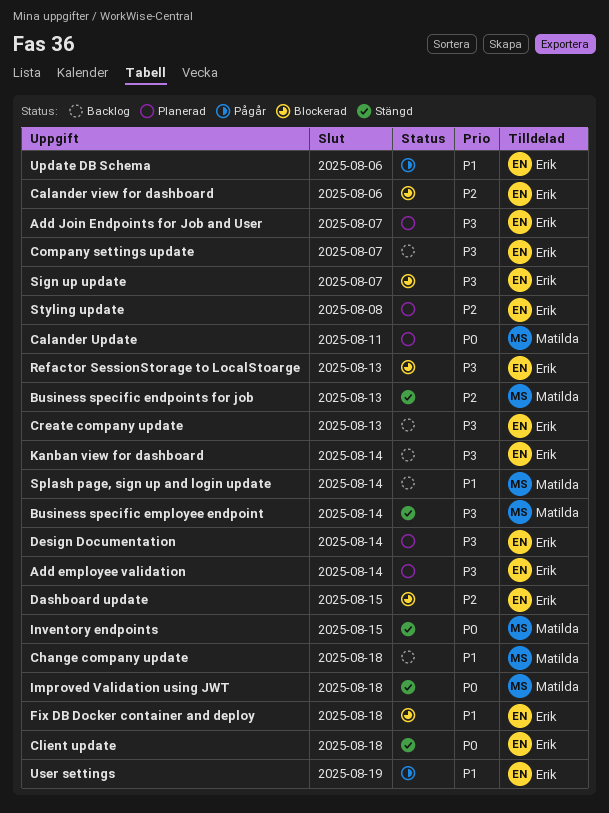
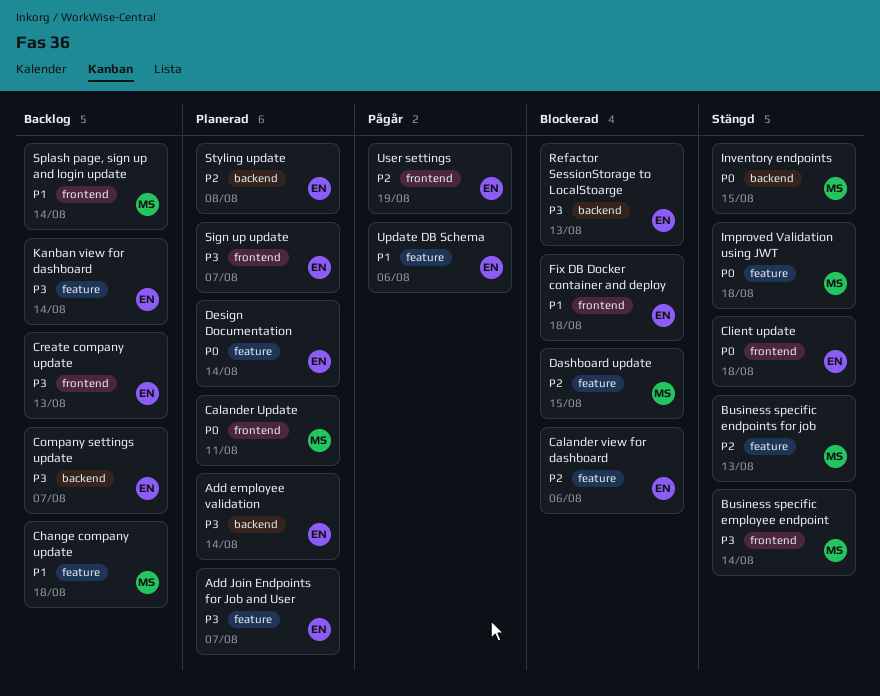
Dashboard update, owner: Erik -> Matilda
Design Documentation, priority: P3 -> P0
Sign up update, status: Blockerad -> Planerad
User settings, priority: P1 -> P2

